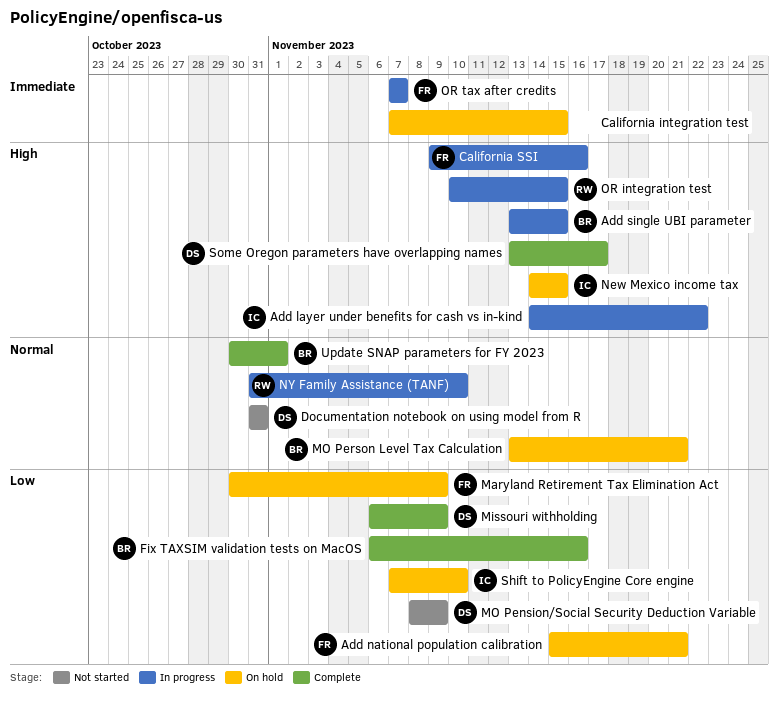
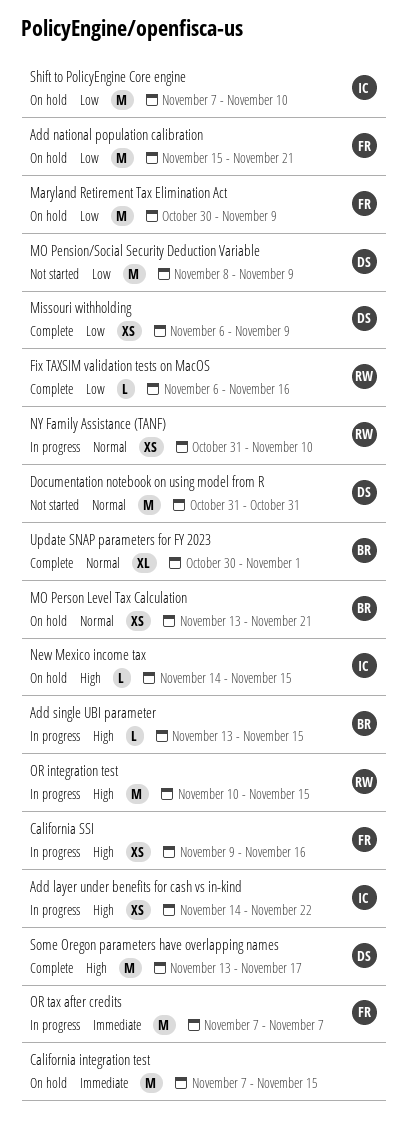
Fix TAXSIM validation tests on MacOS, owner: BR -> RW

